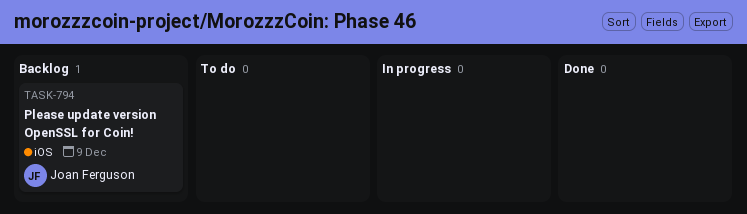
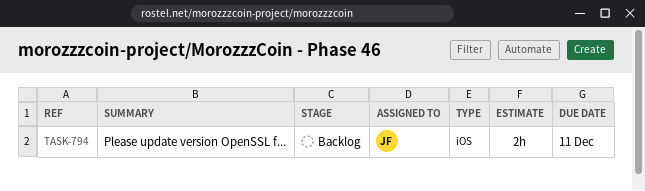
TASK-794, due: Dec 9 -> Dec 11

